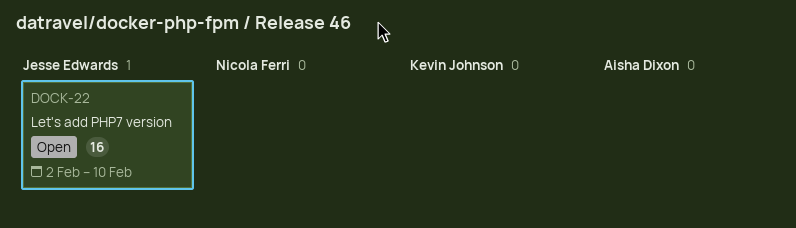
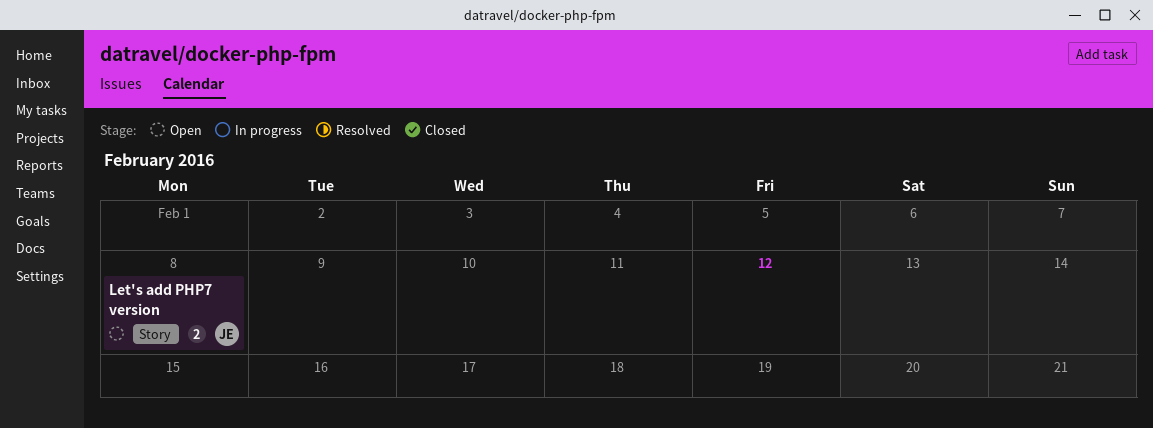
Let's add PHP7 version, estimate: 16 -> 2
Let's add PHP7 version, due: Feb 10 -> Feb 8

